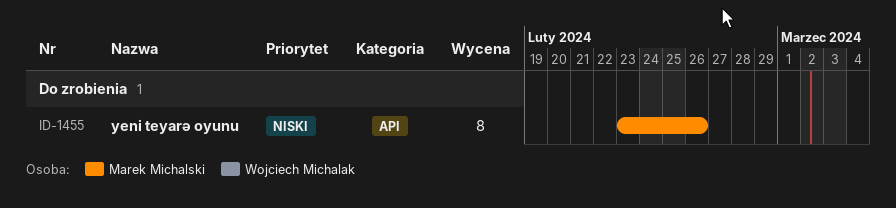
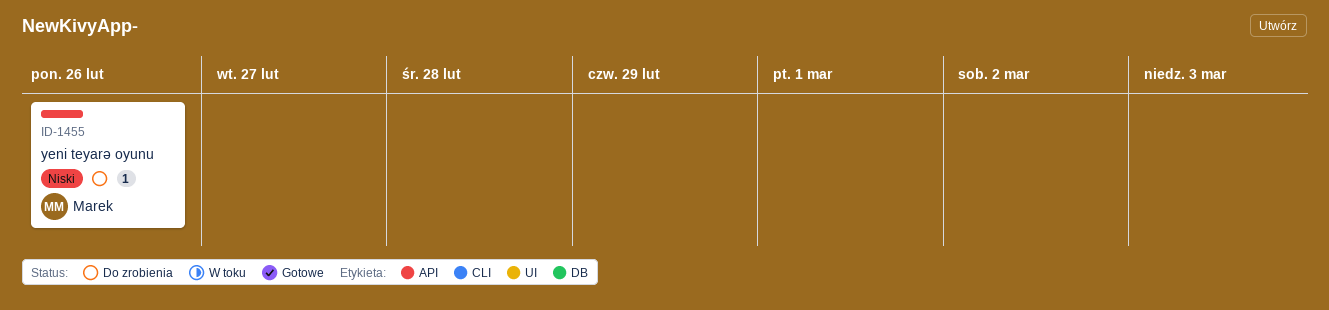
ID-1455, estimate: 8 -> 1

